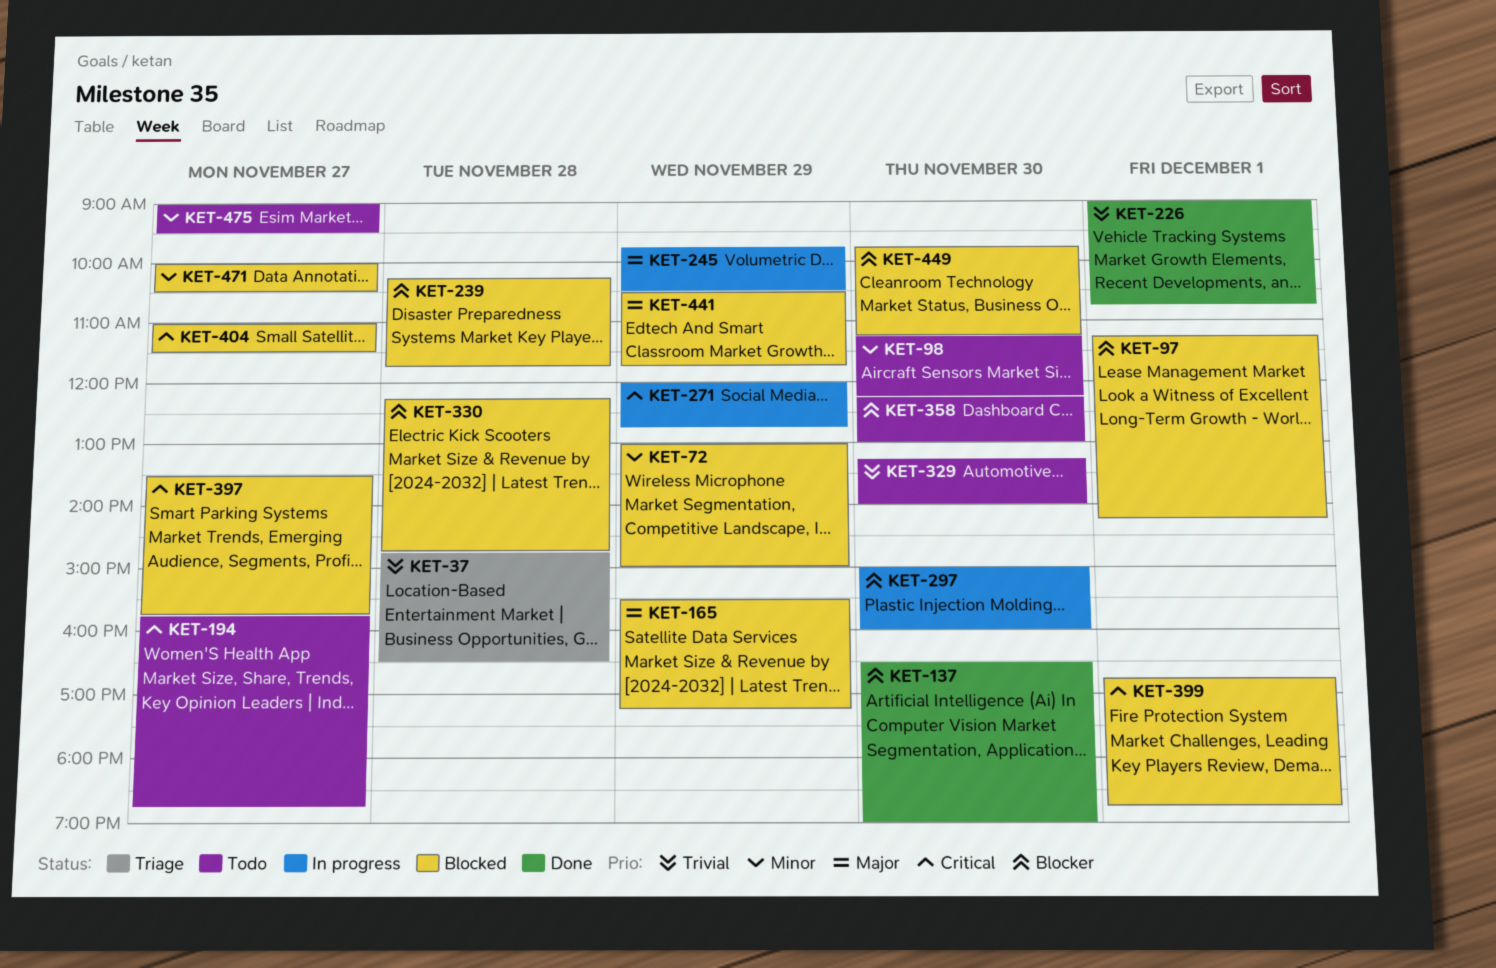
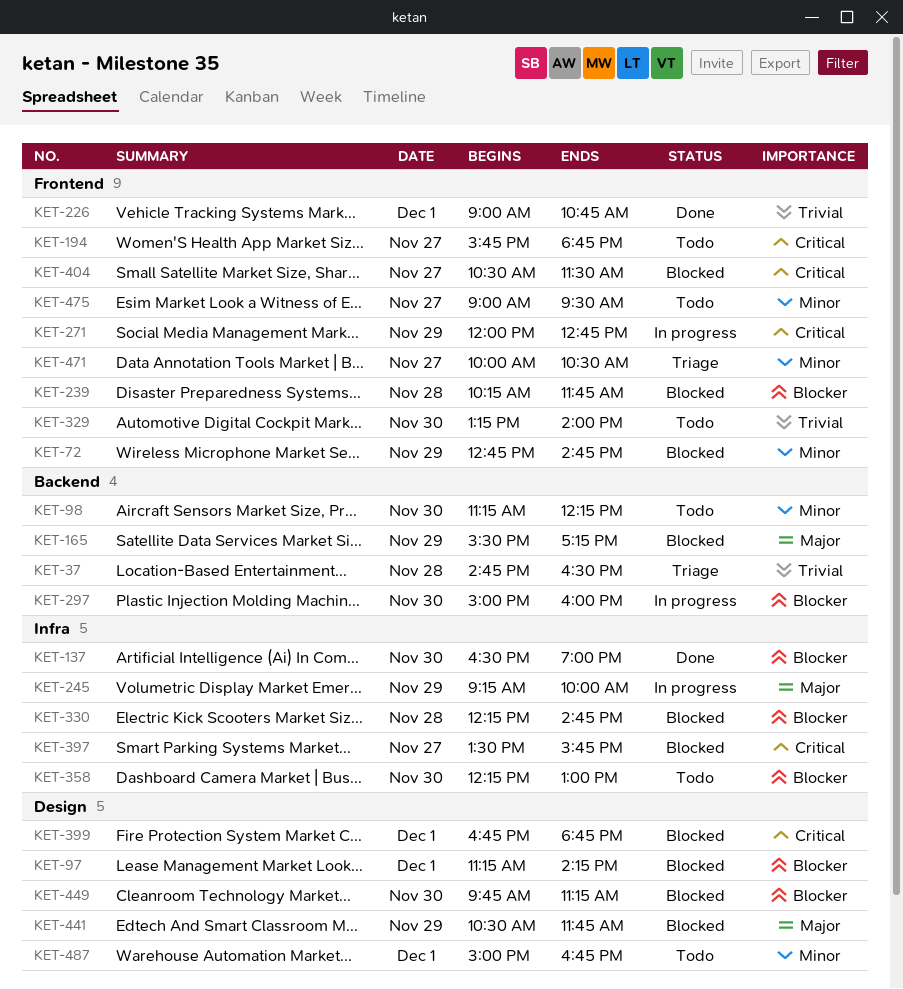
KET-72, begins: 13:00 -> 12:45
KET-72, ends: 15:00 -> 14:45
KET-245, begins: 09:45 -> 09:15
KET-245, ends: 10:30 -> 10:00
KET-404, begins: 11:00 -> 10:30
KET-471, status: Blocked -> Triage
KET-487: none -> present

